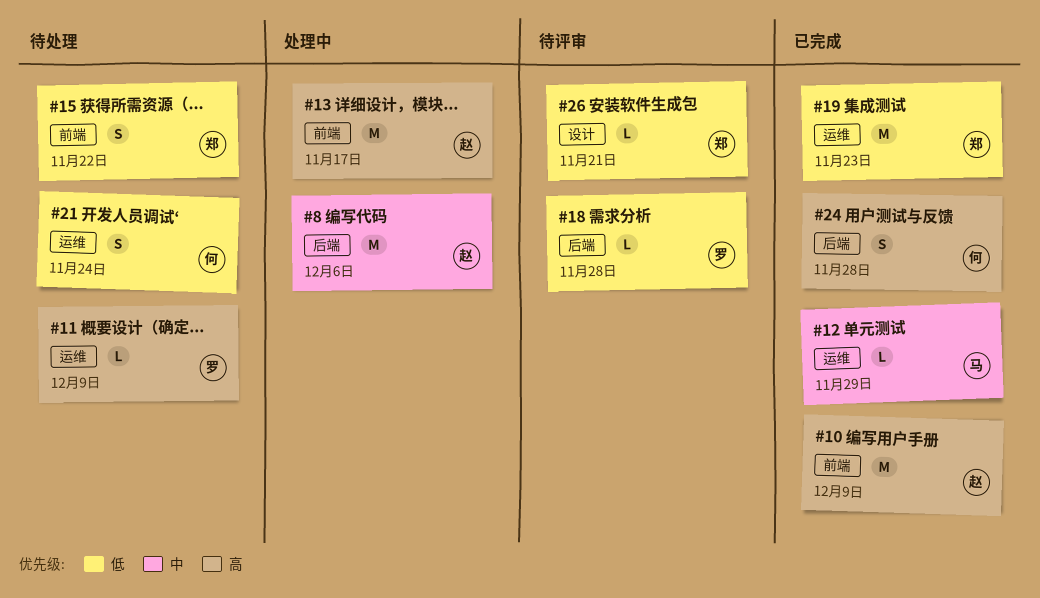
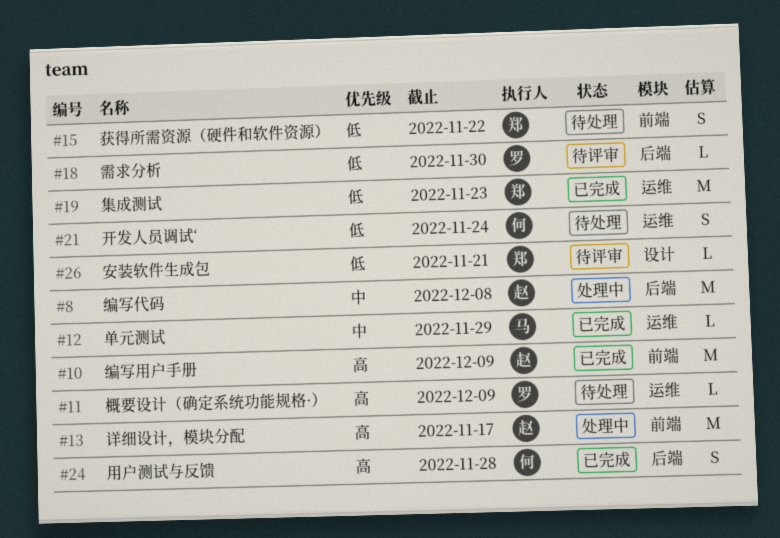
#8, due: Dec 6 -> Dec 8
#18, due: Nov 28 -> Nov 30

